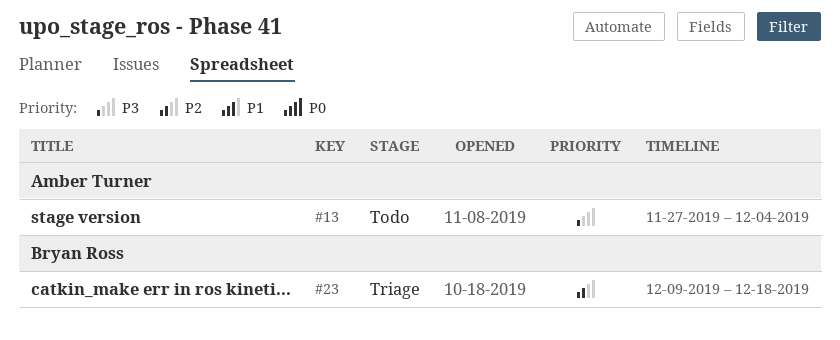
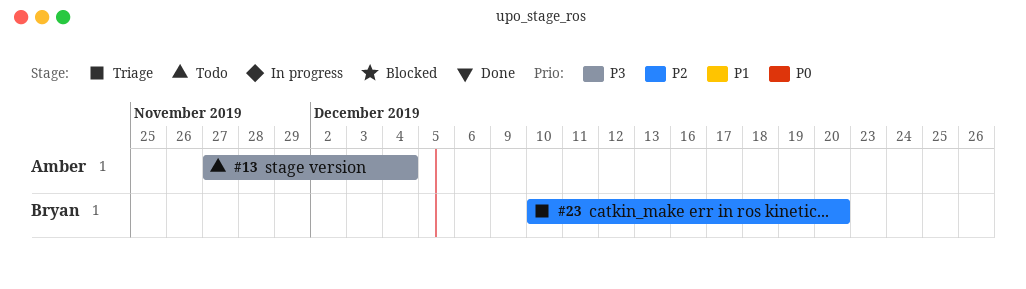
#23, start: Dec 9 -> Dec 10
#23, due: Dec 18 -> Dec 20

